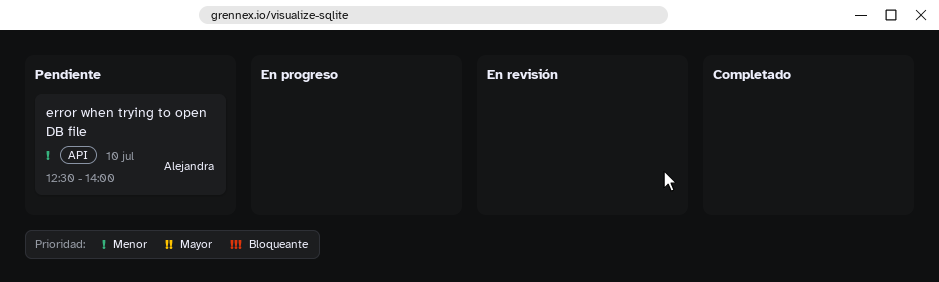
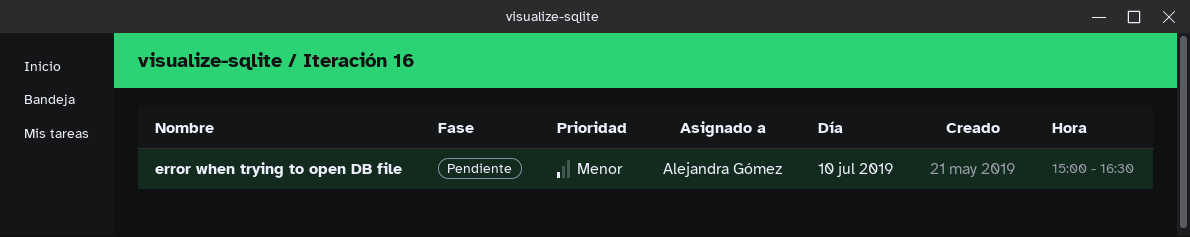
error when trying to open DB file, begins: 12:30 -> 15:00
error when trying to open DB file, ends: 14:00 -> 16:30

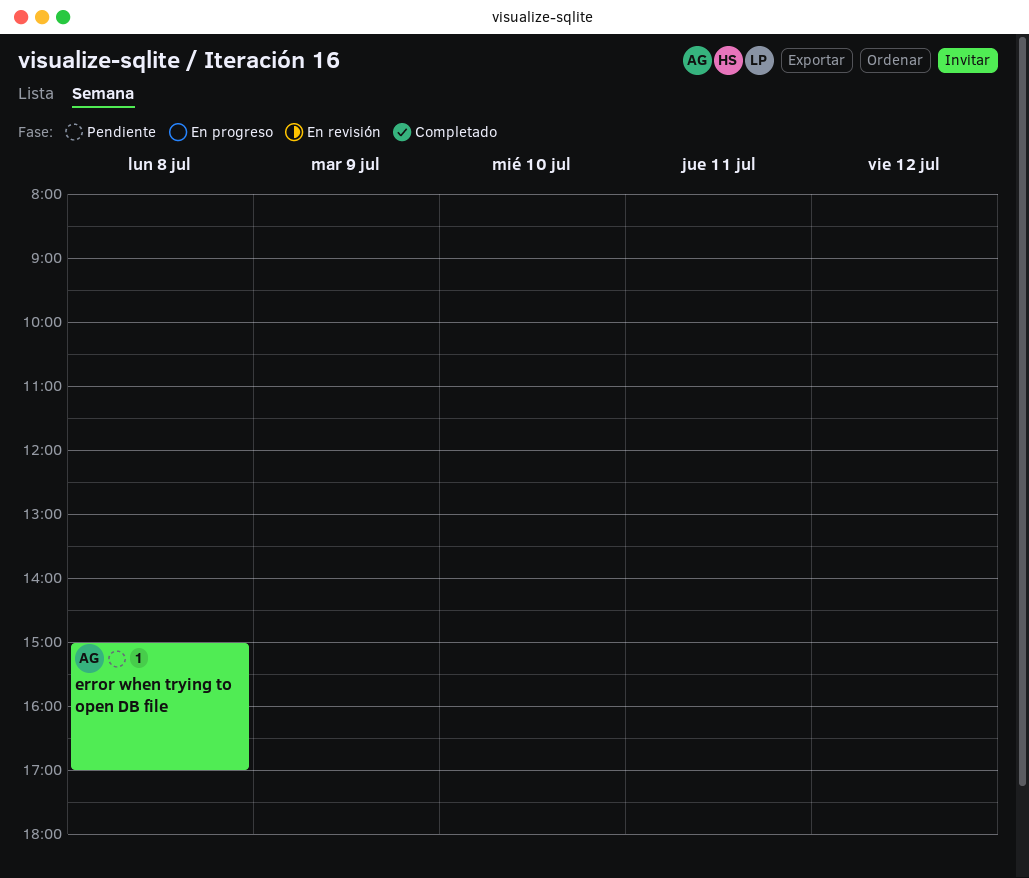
error when trying to open DB file, day: Jul 10 -> Jul 8
error when trying to open DB file, ends: 16:30 -> 17:00

